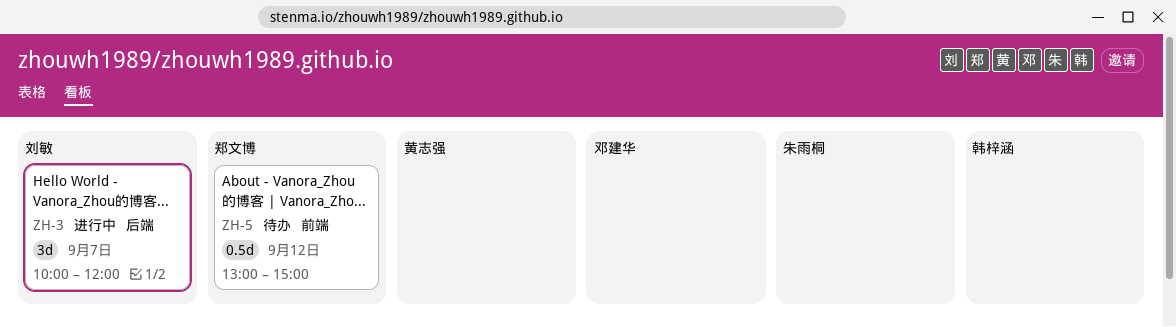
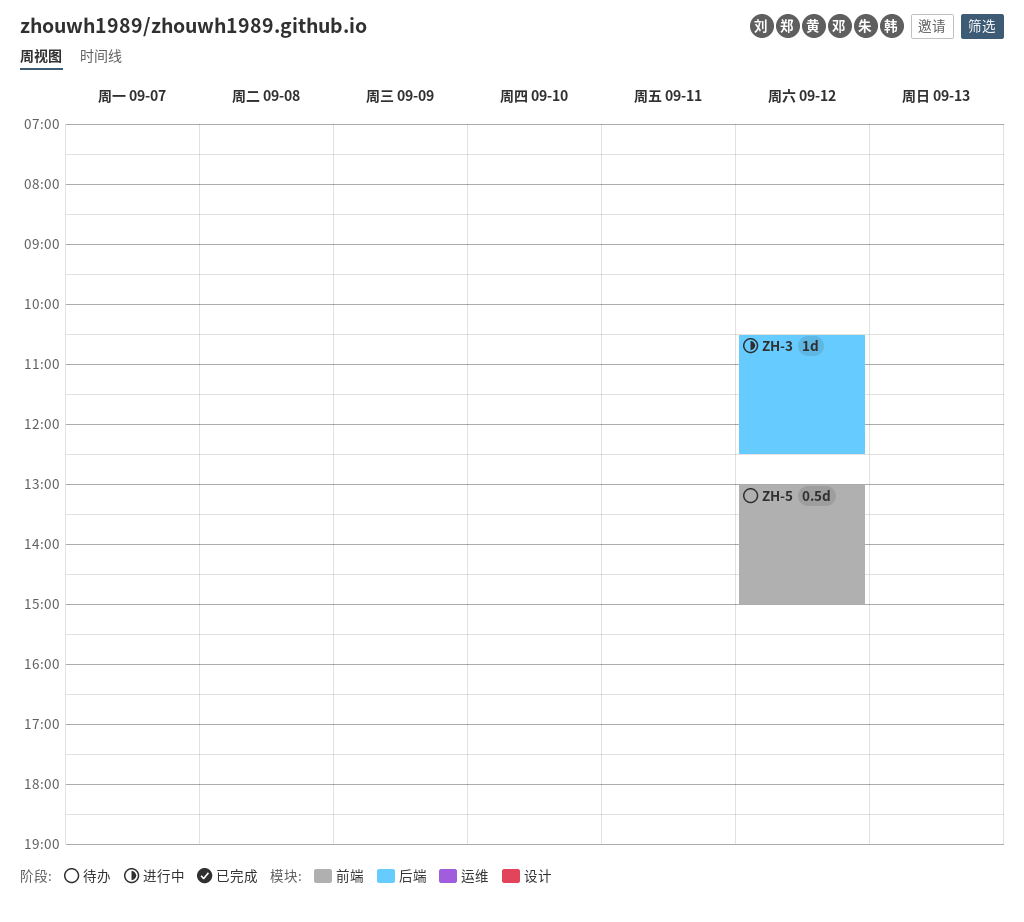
ZH-3, estimate: 3d -> 1d
ZH-3, day: Sep 7 -> Sep 12
ZH-3, begins: 10:00 -> 10:30
ZH-3, ends: 12:00 -> 12:30

